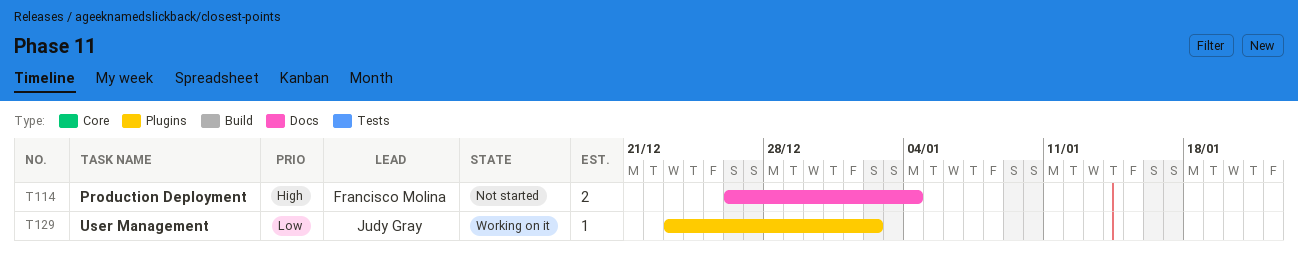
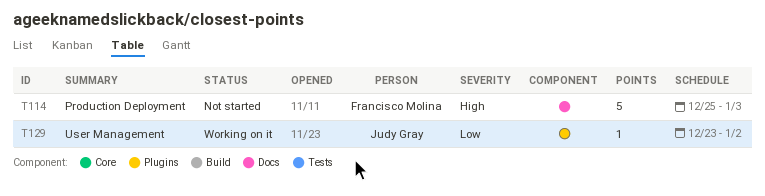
T114, estimate: 2 -> 5
T114, start: Dec 26 -> Dec 25
T114, due: Jan 4 -> Jan 3

